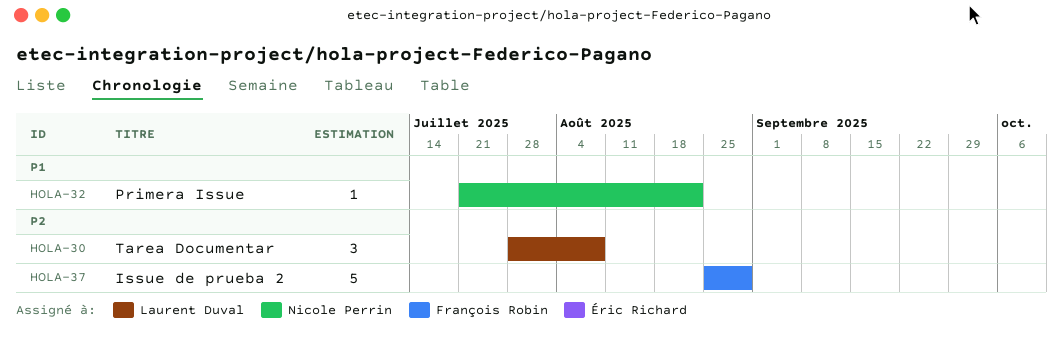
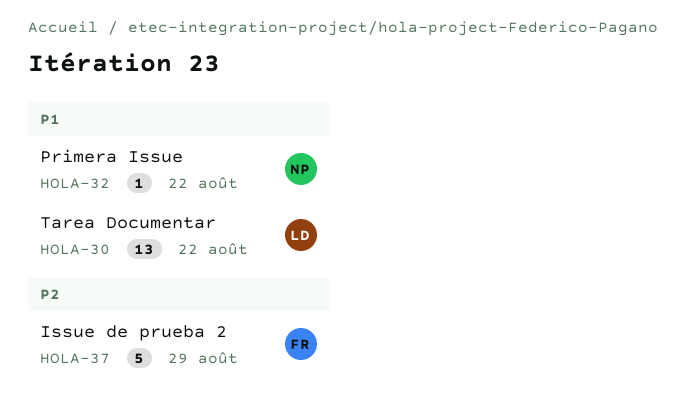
HOLA-30, priority: P2 -> P1
HOLA-30, estimate: 3 -> 13
HOLA-30, due: Aug 8 -> Aug 22

